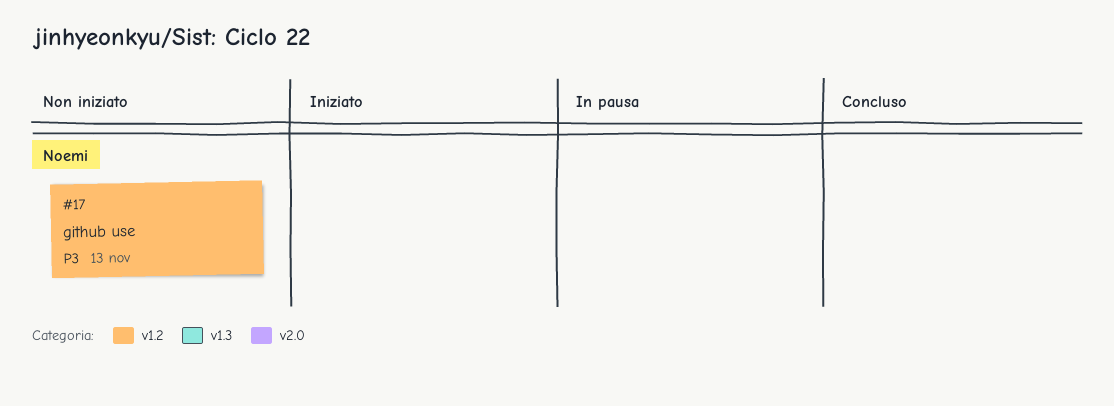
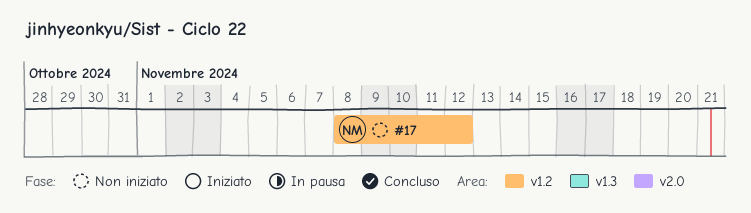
#17, due: Nov 13 -> Nov 12

